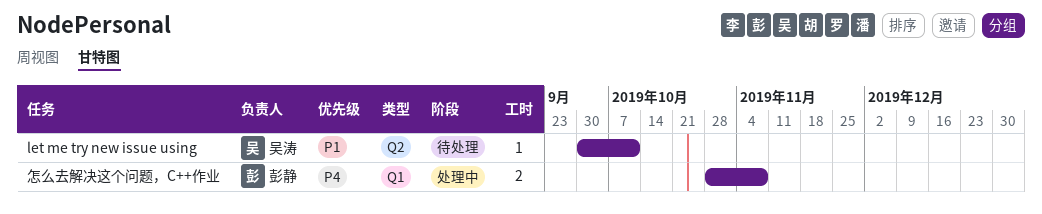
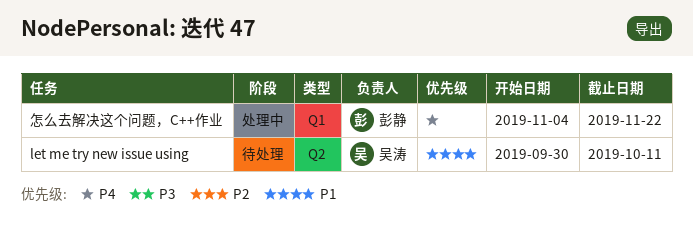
怎么去解决这个问题，C++作业, start: Oct 28 -> Nov 4
怎么去解决这个问题，C++作业, due: Nov 8 -> Nov 22

